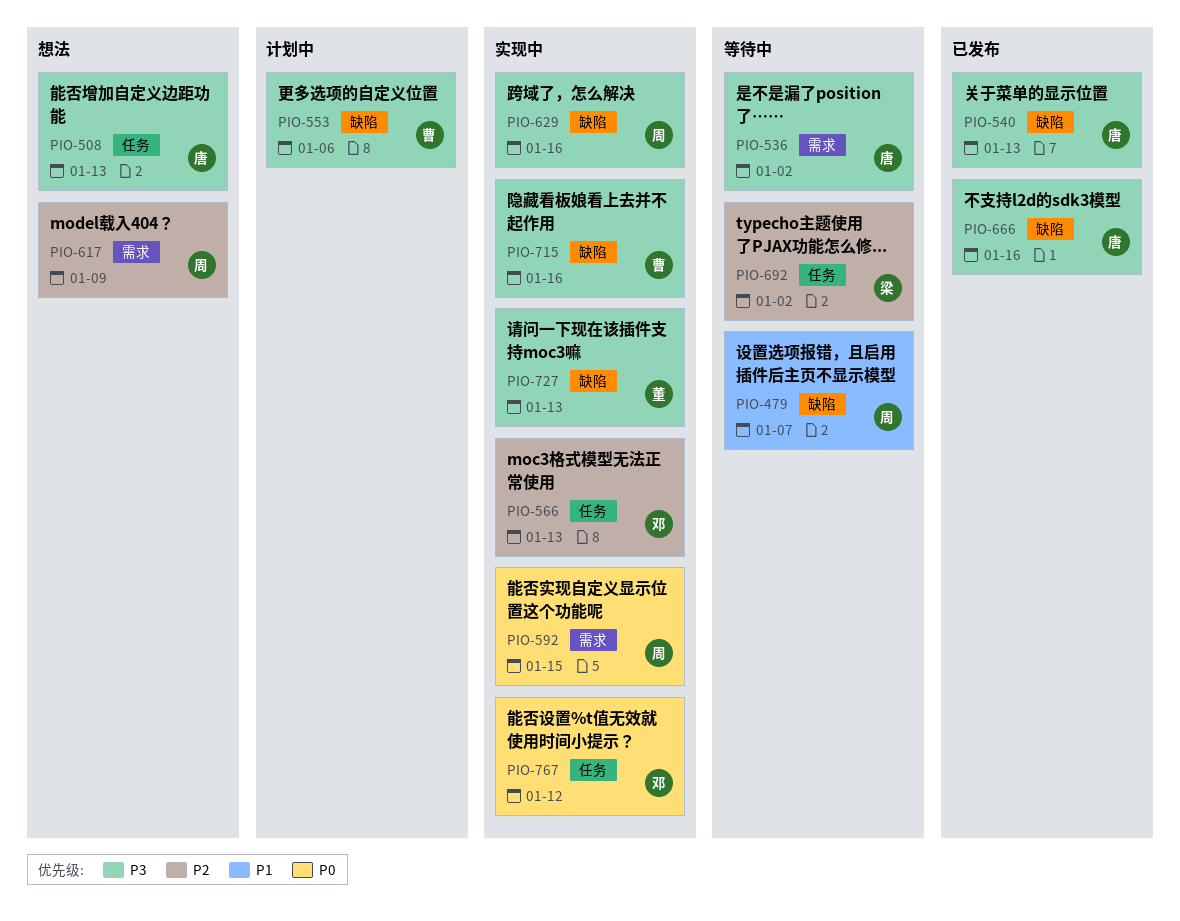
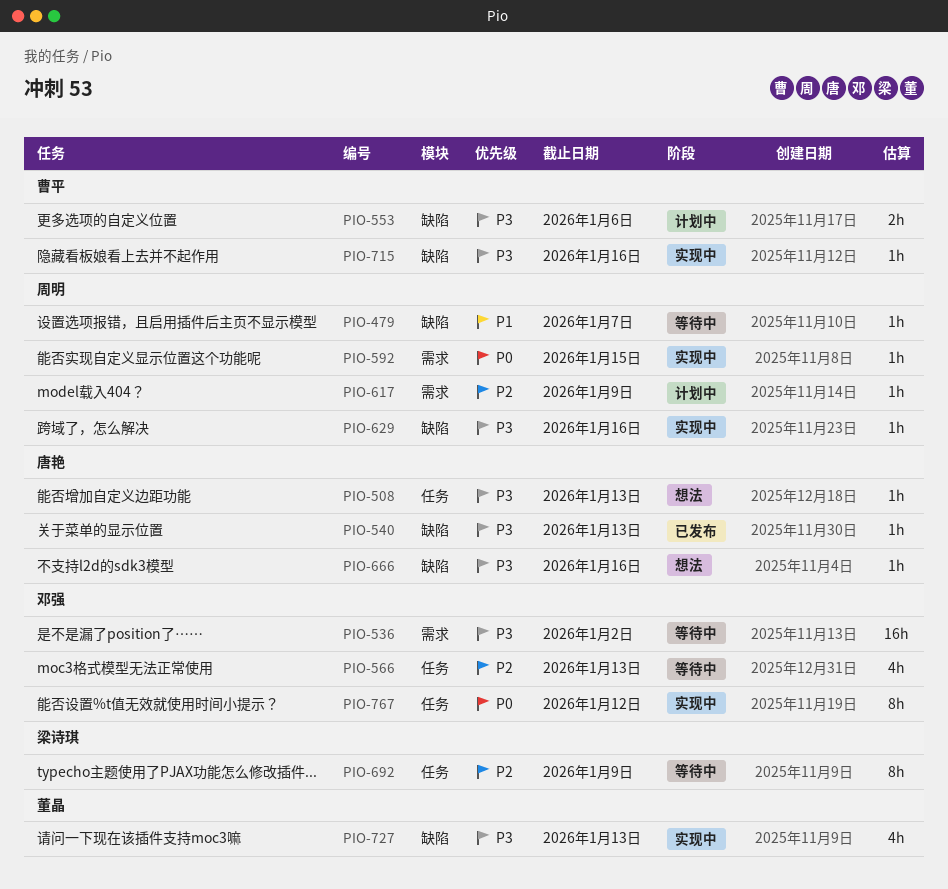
PIO-536, owner: 唐艳 -> 邓强
PIO-566, status: 实现中 -> 等待中
PIO-617, status: 想法 -> 计划中
PIO-666, status: 已发布 -> 想法
PIO-692, due: Jan 2 -> Jan 9

